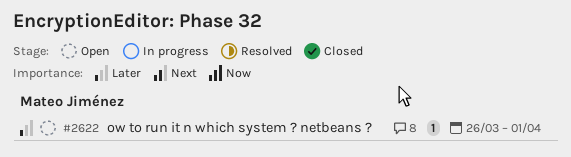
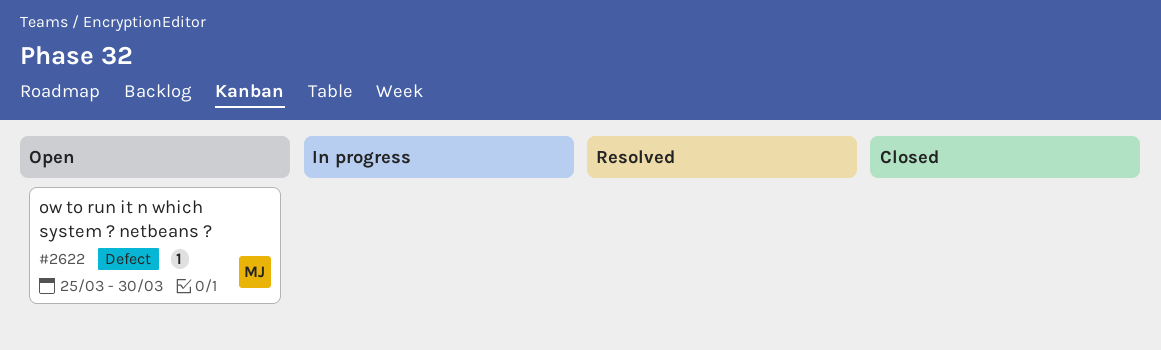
#2622, start: Mar 26 -> Mar 25
#2622, due: Apr 1 -> Mar 30

